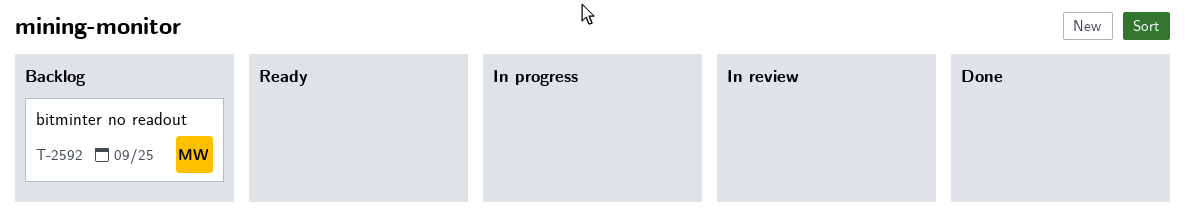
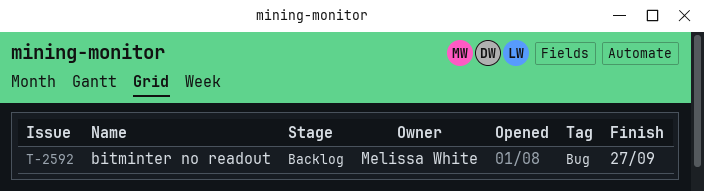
T-2592, due: Sep 25 -> Sep 27

